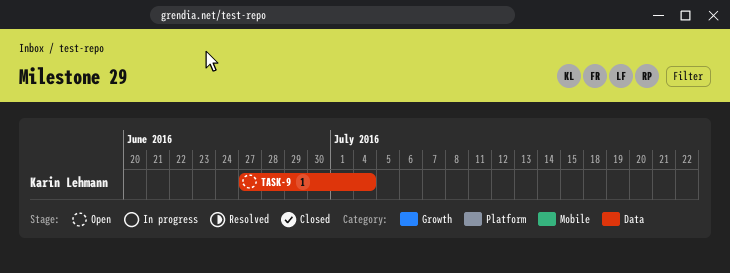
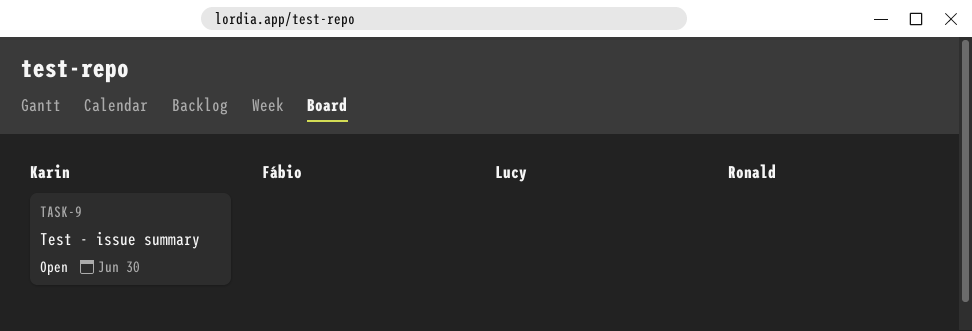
TASK-9, due: Jul 4 -> Jun 30

